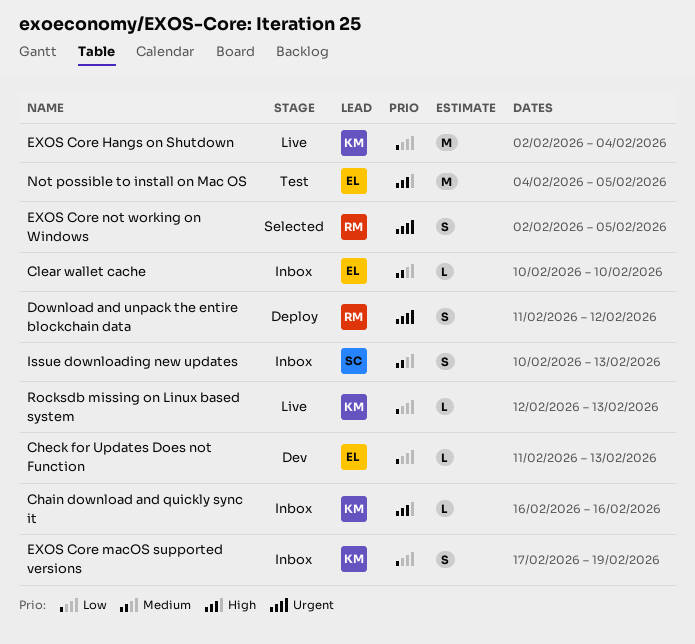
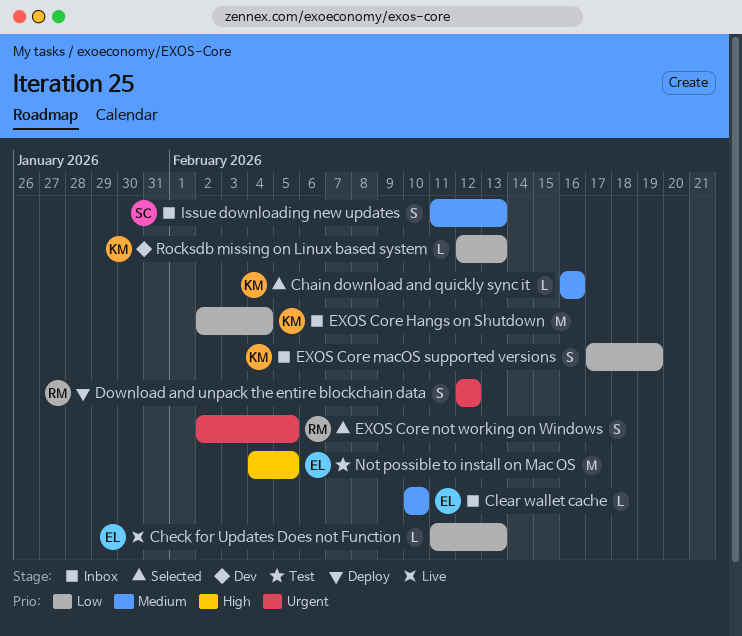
Chain download and quickly sync it, status: Inbox -> Selected
Chain download and quickly sync it, priority: High -> Medium
Check for Updates Does not Function, status: Dev -> Live
Download and unpack the entire blockchain data, start: Feb 11 -> Feb 12
EXOS Core Hangs on Shutdown, status: Live -> Inbox
Issue downloading new updates, start: Feb 10 -> Feb 11
Rocksdb missing on Linux based system, status: Live -> Dev

